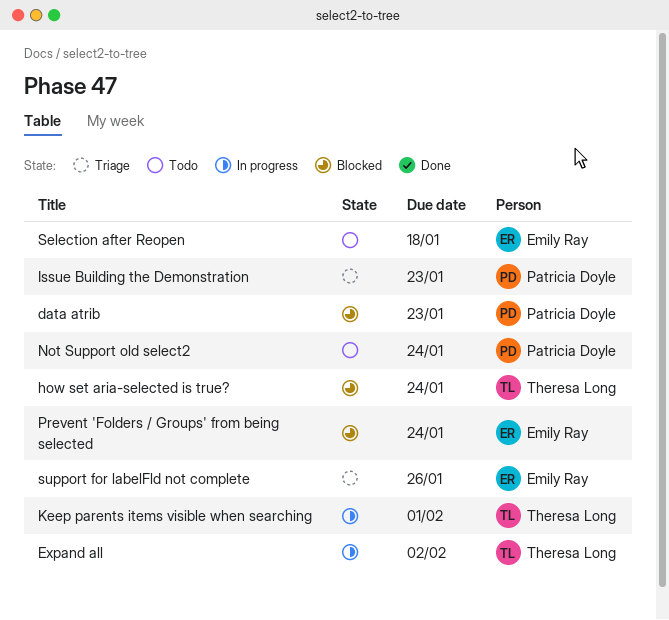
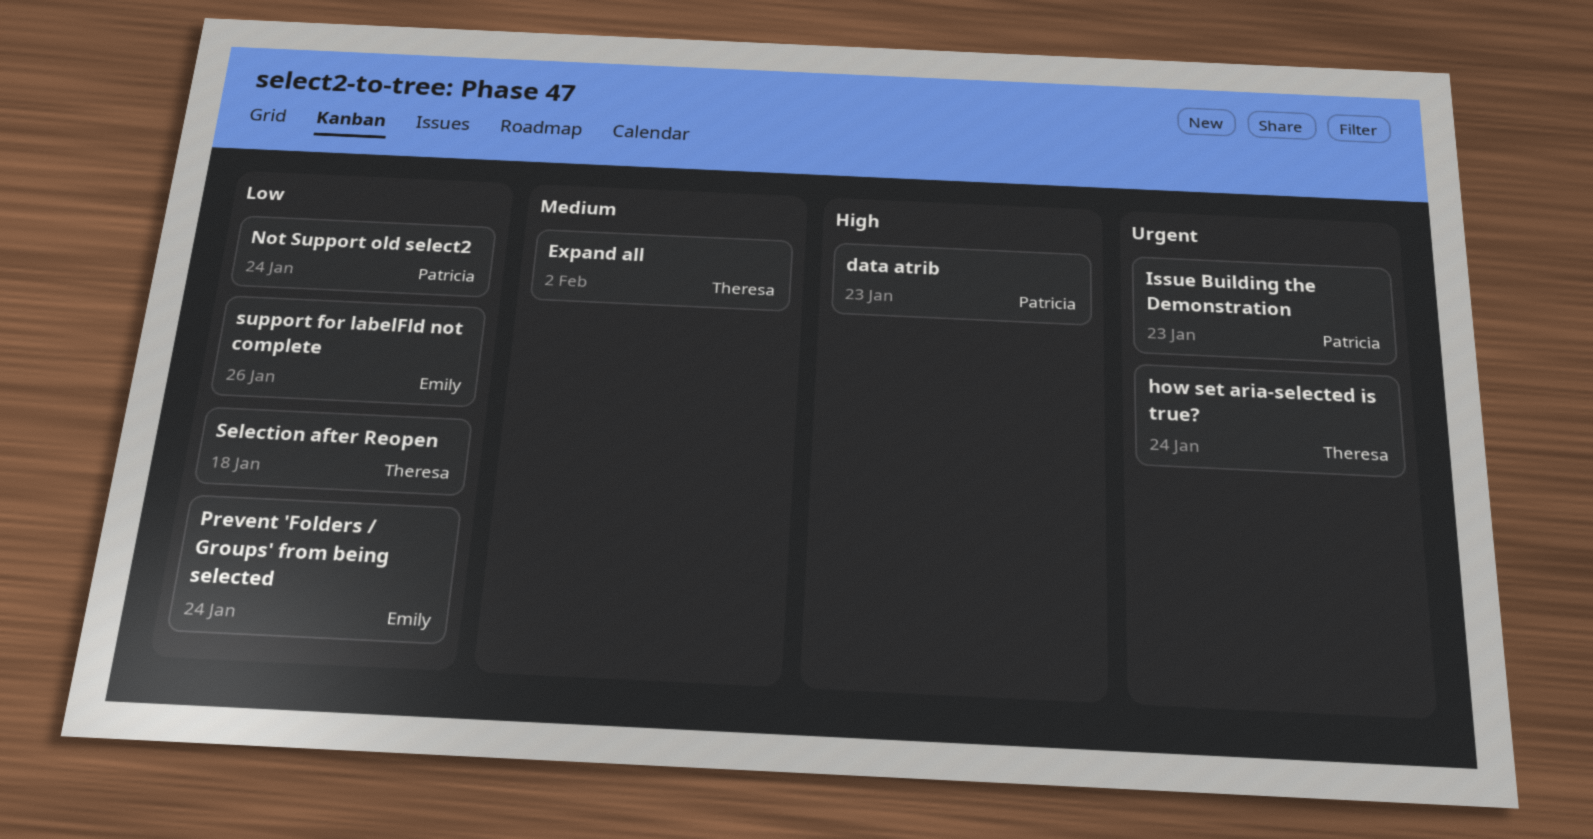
Keep parents items visible when searching: present -> none
Selection after Reopen, owner: Emily Ray -> Theresa Long

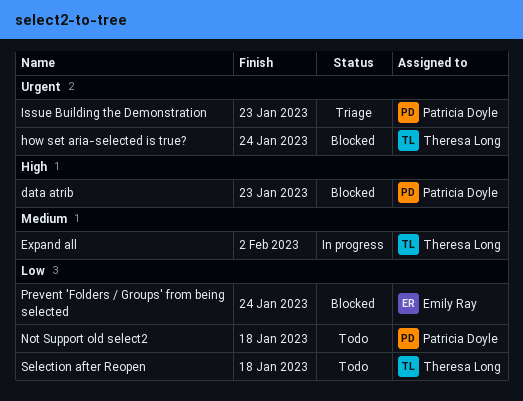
Not Support old select2, due: Jan 24 -> Jan 18
support for labelFld not complete: present -> none

